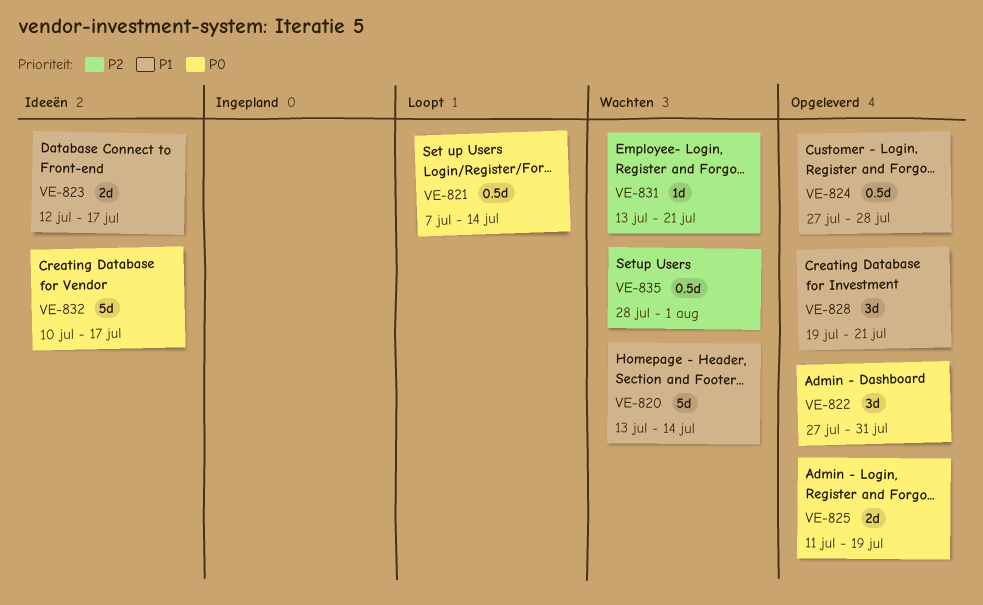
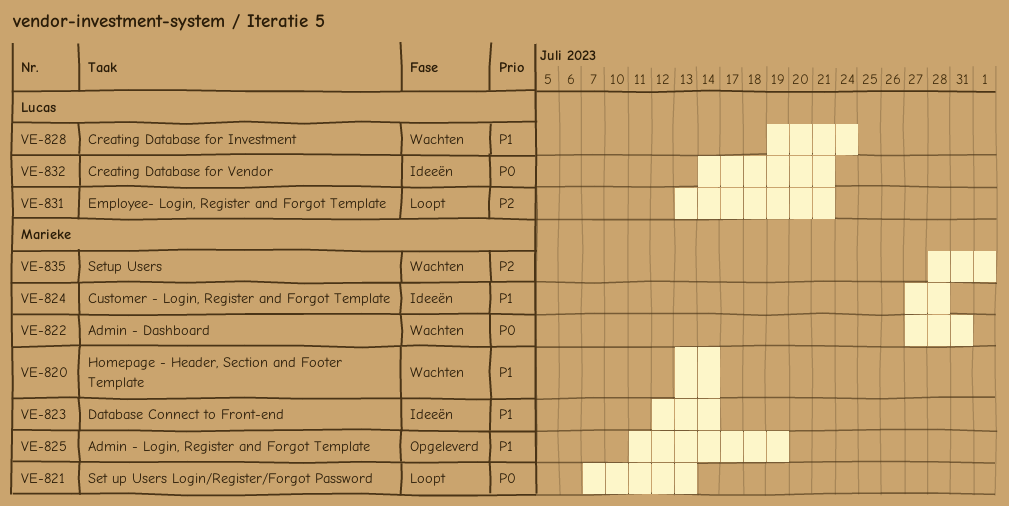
VE-821, due: Jul 14 -> Jul 13
VE-822, status: Opgeleverd -> Wachten
VE-823, due: Jul 17 -> Jul 14
VE-824, status: Opgeleverd -> Ideeën
VE-825, priority: P0 -> P1
VE-828, status: Opgeleverd -> Wachten
VE-828, due: Jul 21 -> Jul 24
VE-831, status: Wachten -> Loopt
VE-832, start: Jul 10 -> Jul 14
VE-832, due: Jul 17 -> Jul 21

